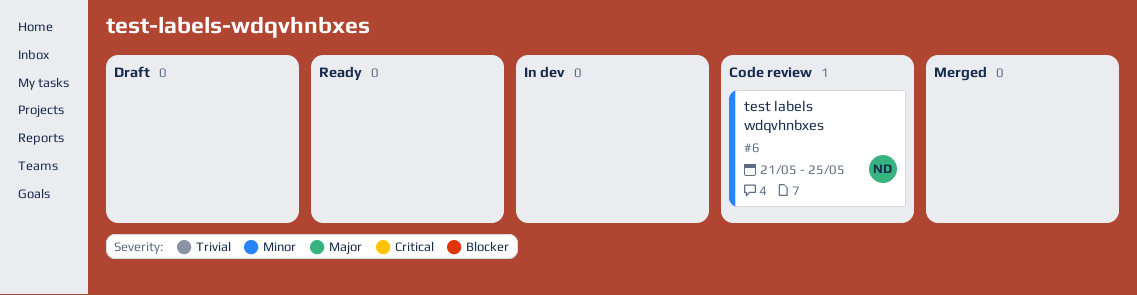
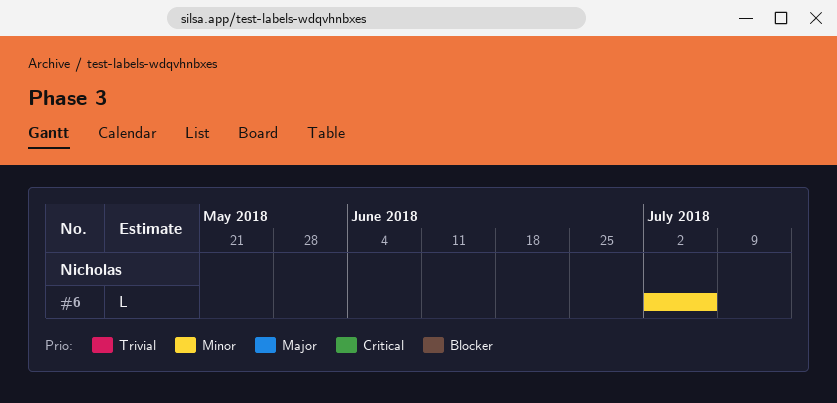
#6, start: May 21 -> Jul 2
#6, due: May 25 -> Jul 6

